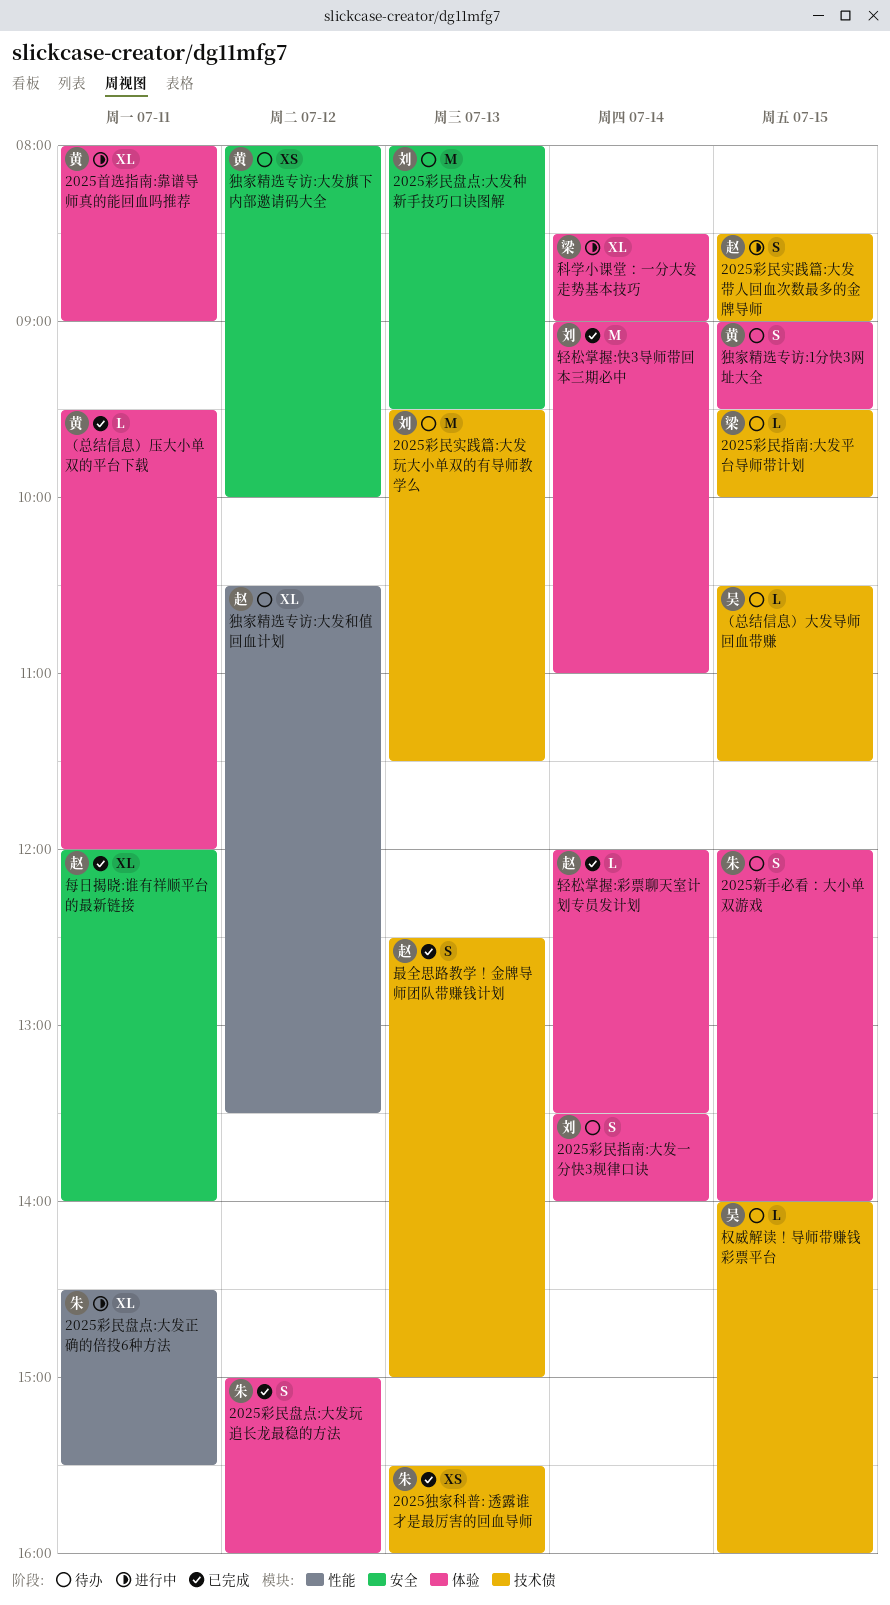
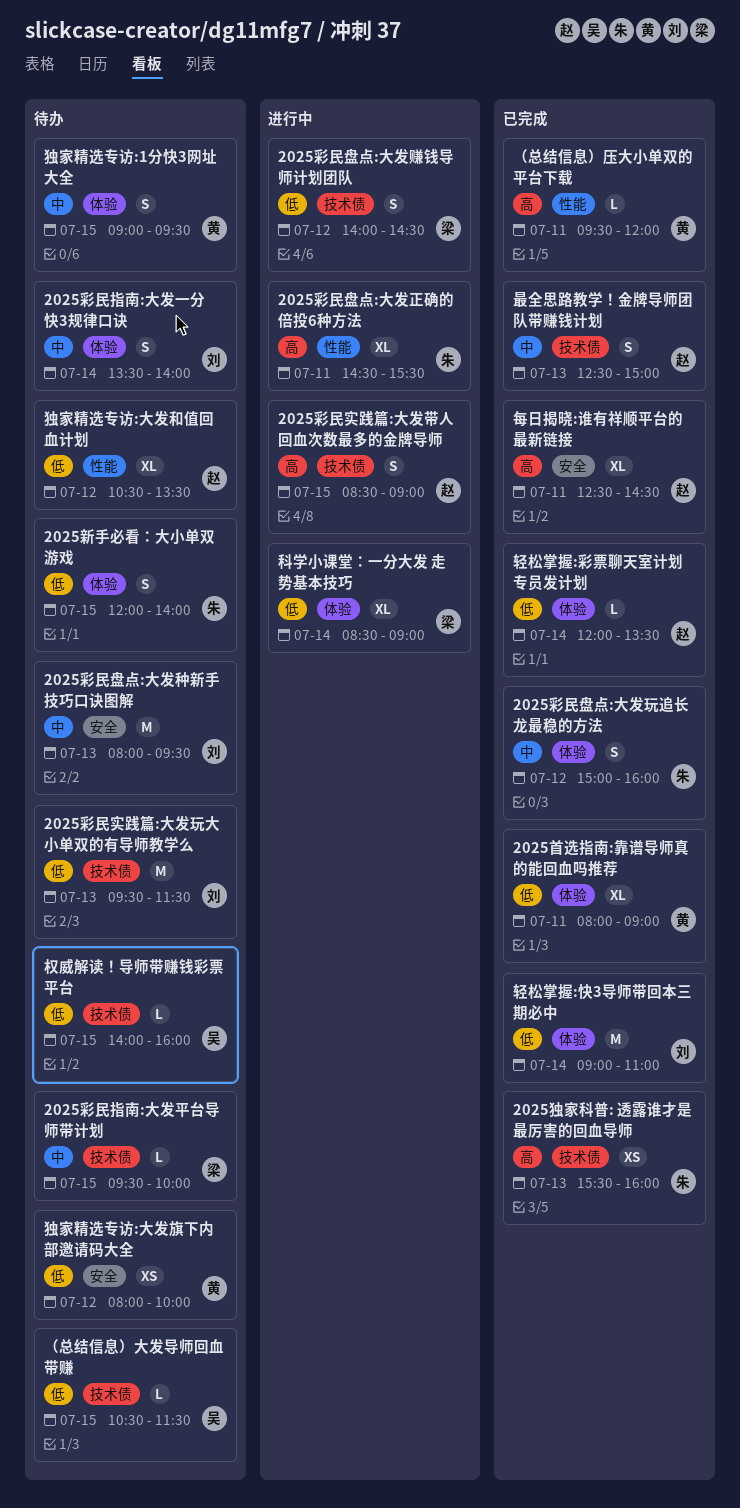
2025彩民盘点:大发赚钱导师计划团队: none -> present
2025首选指南:靠谱导师真的能回血吗推荐, status: 进行中 -> 已完成
每日揭晓:谁有祥顺平台的最新链接, begins: 12:00 -> 12:30
每日揭晓:谁有祥顺平台的最新链接, ends: 14:00 -> 14:30
（总结信息）压大小单双的平台下载, label: 体验 -> 性能

